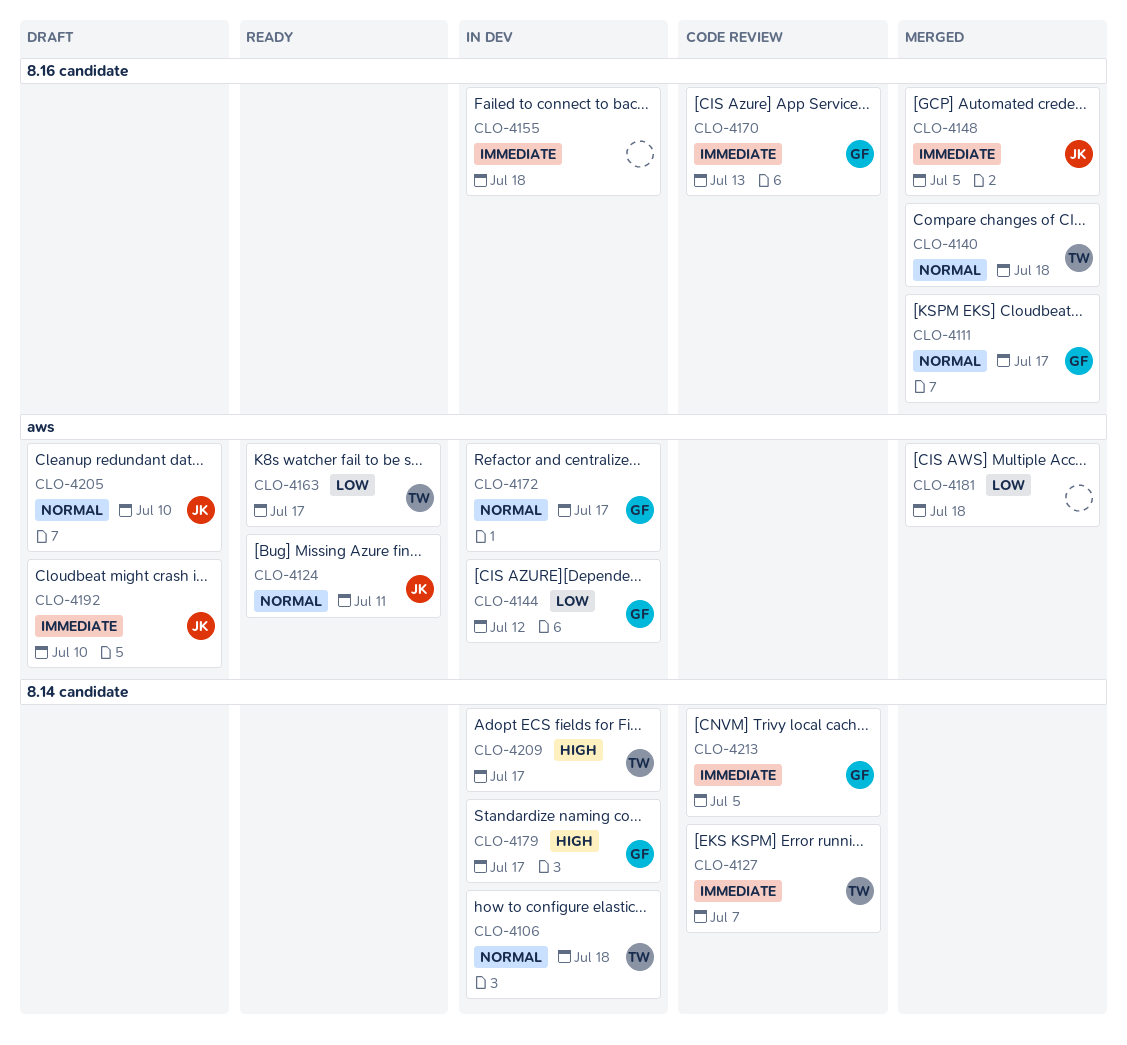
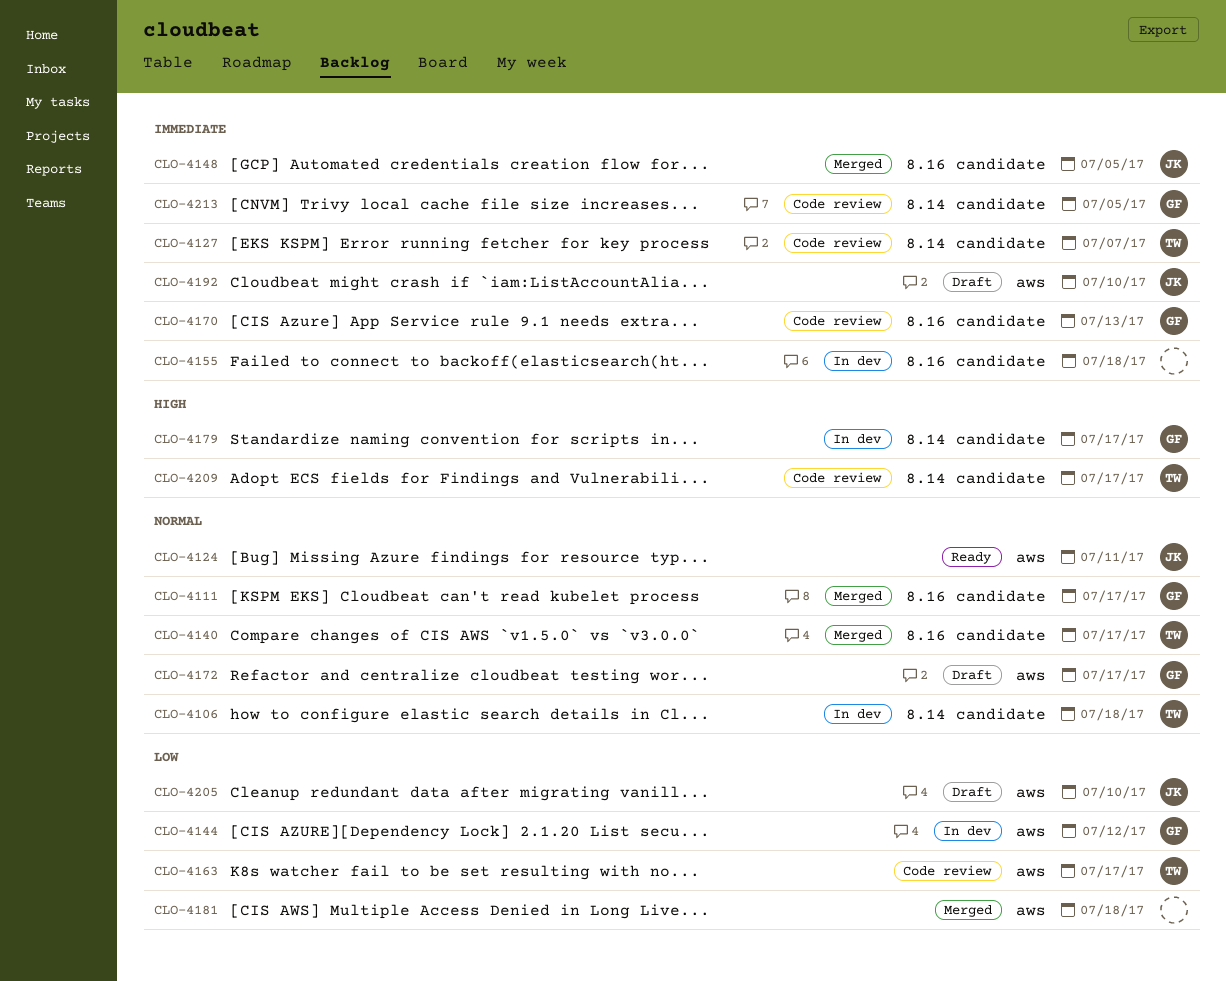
CLO-4140, due: Jul 18 -> Jul 17
CLO-4163, status: Ready -> Code review
CLO-4172, status: In dev -> Draft
CLO-4205, priority: Normal -> Low
CLO-4209, status: In dev -> Code review

